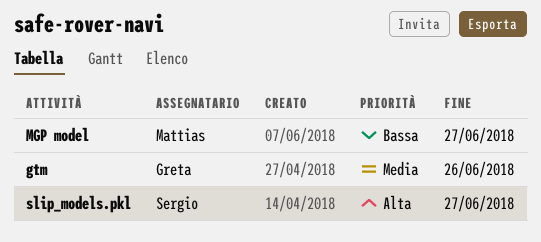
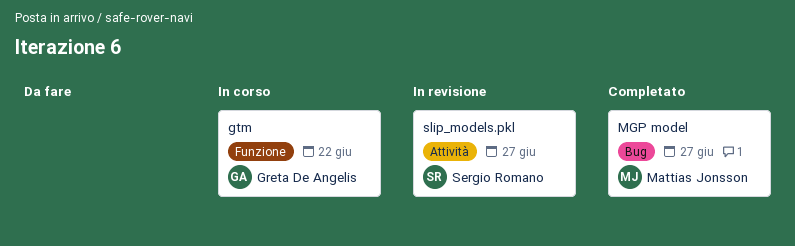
gtm, due: Jun 26 -> Jun 22

